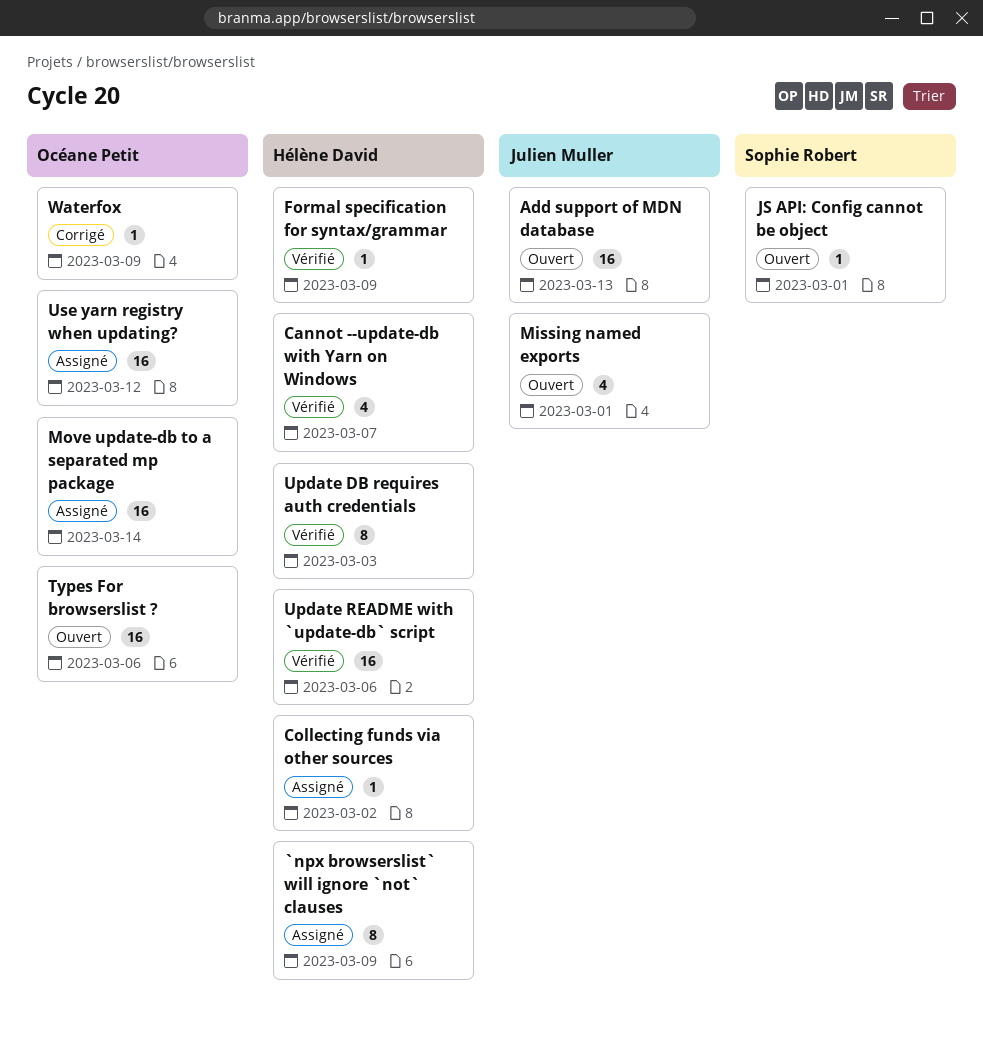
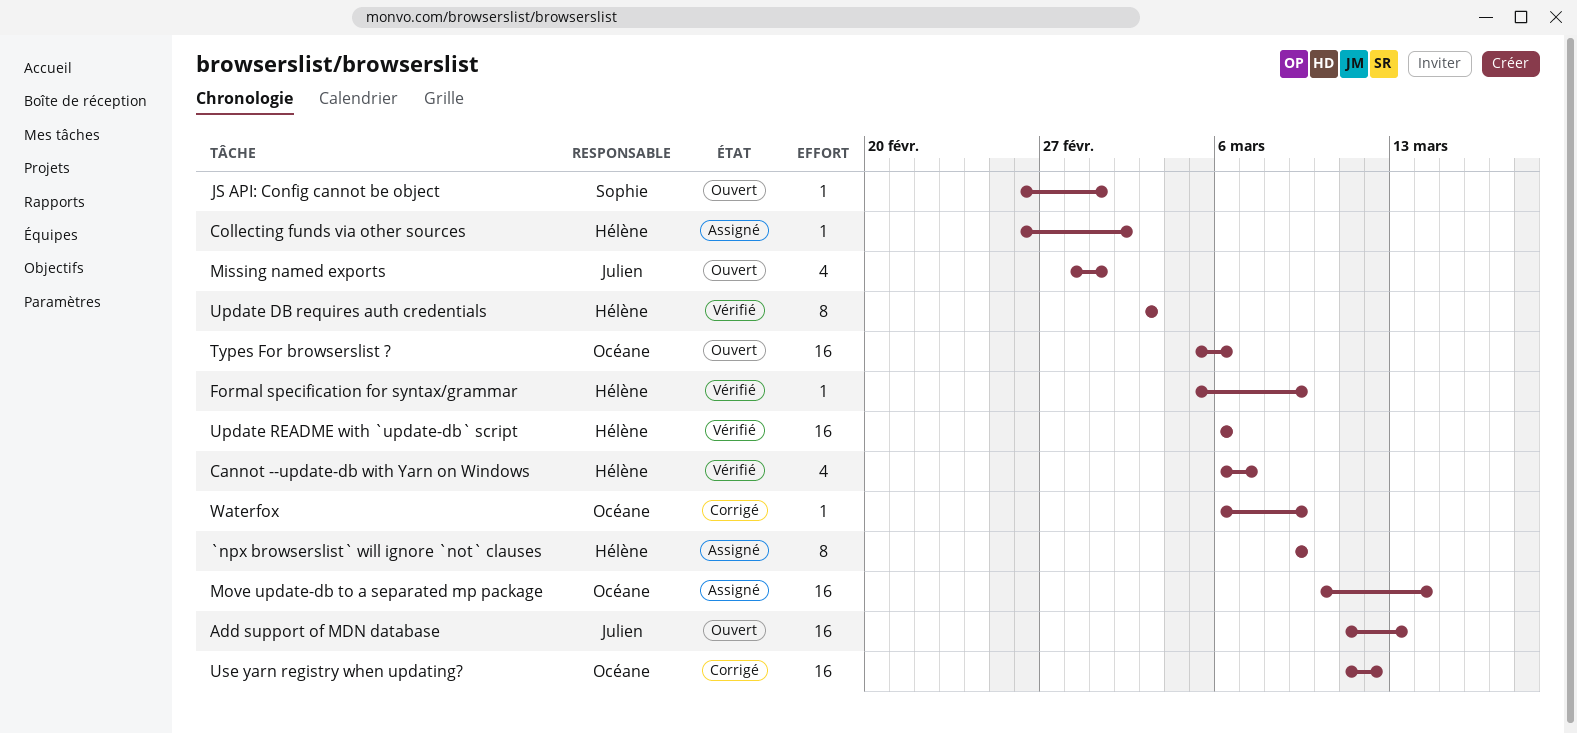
Use yarn registry when updating?, status: Assigné -> Corrigé

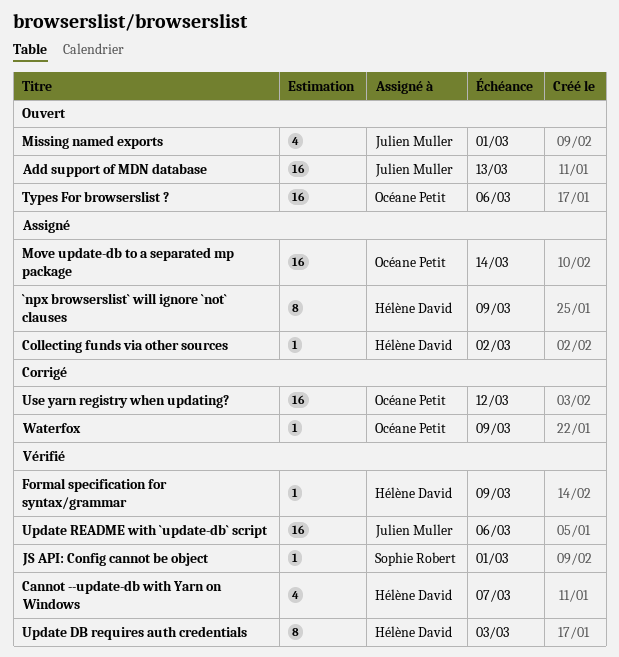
JS API: Config cannot be object, status: Ouvert -> Vérifié
Update README with `update-db` script, owner: Hélène David -> Julien Muller

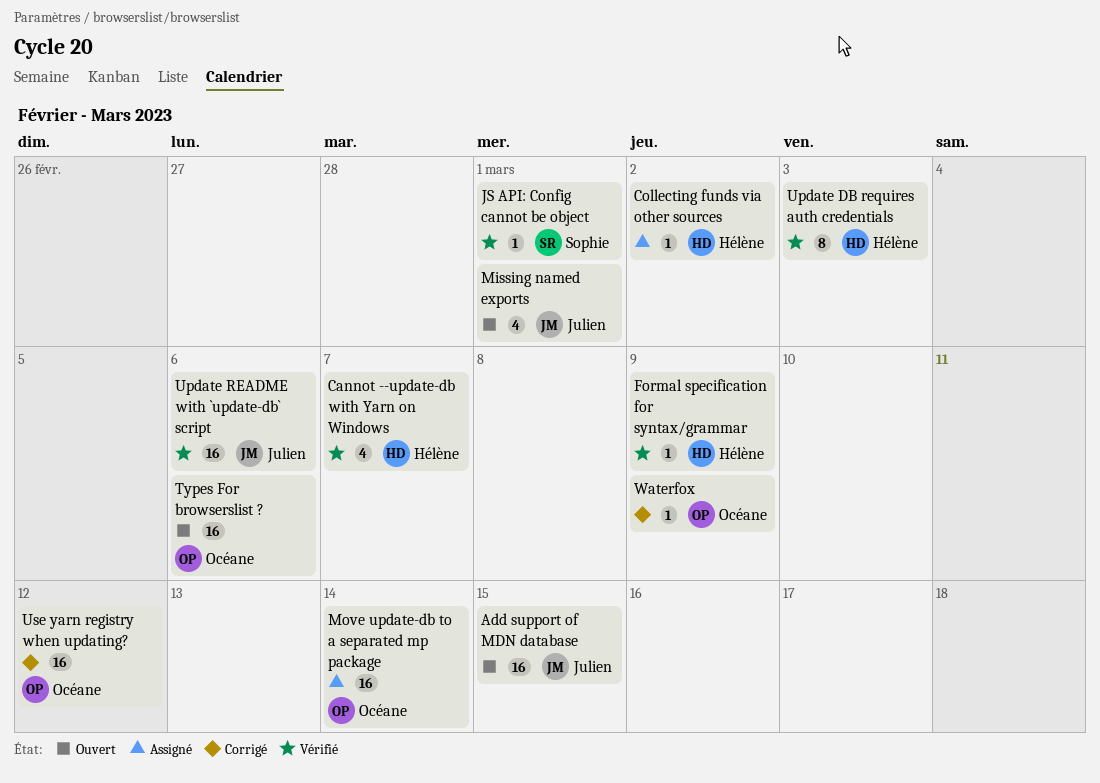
`npx browserslist` will ignore `not` clauses: present -> none
Add support of MDN database, due: Mar 13 -> Mar 15

